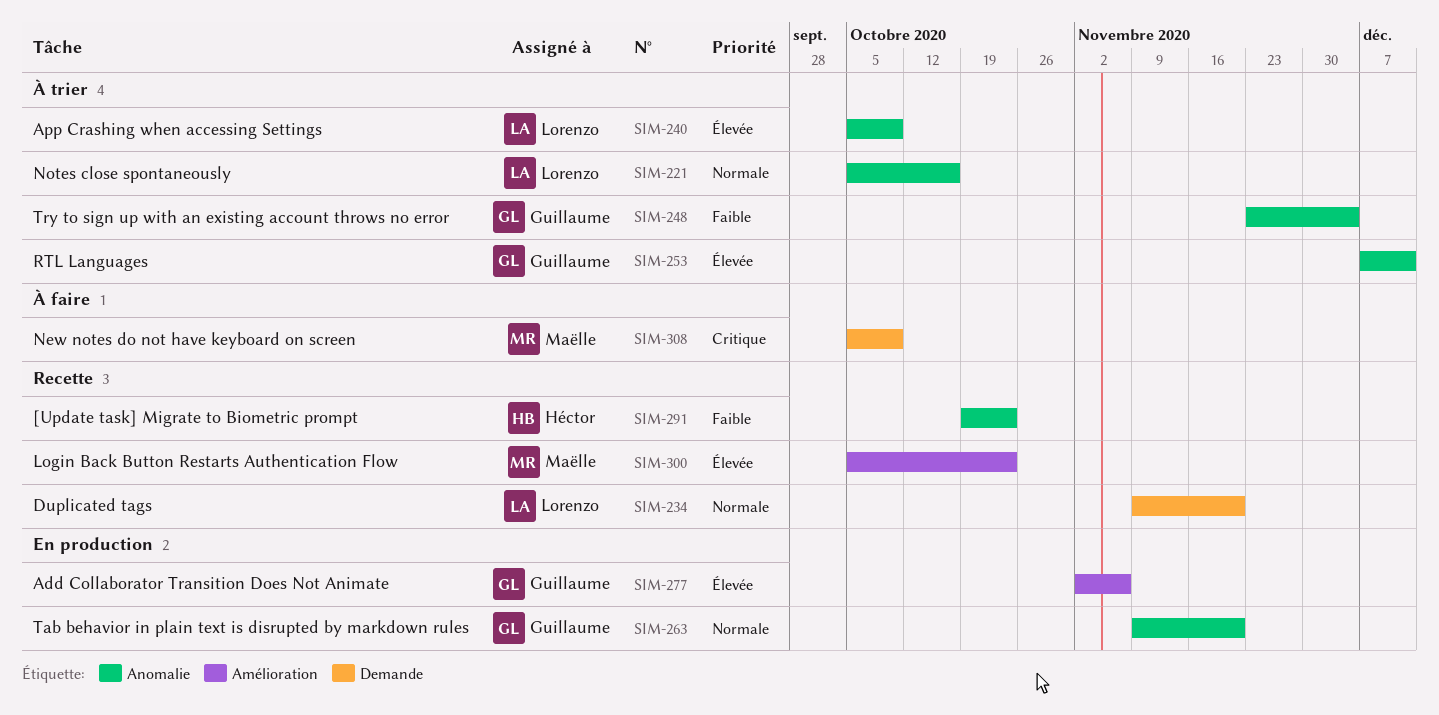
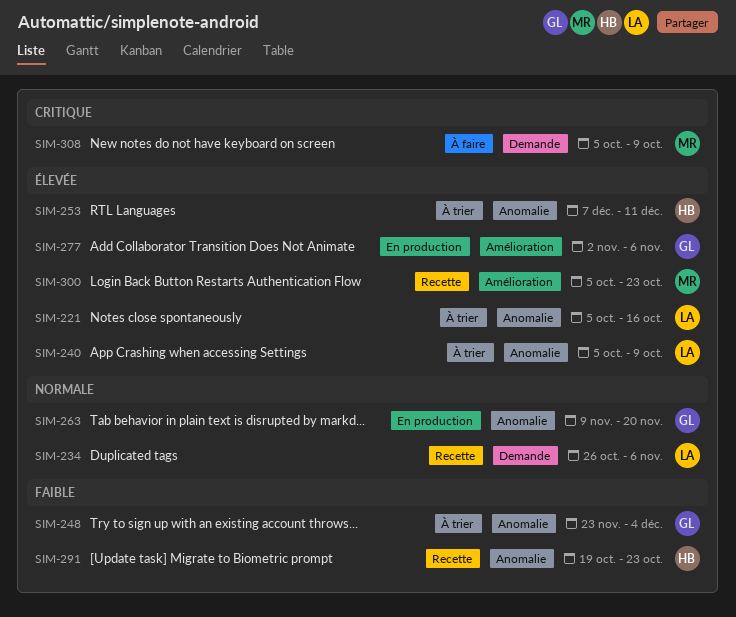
SIM-221, priority: Normale -> Élevée
SIM-234, start: Nov 9 -> Oct 26
SIM-234, due: Nov 20 -> Nov 6
SIM-253, owner: Guillaume -> Héctor

